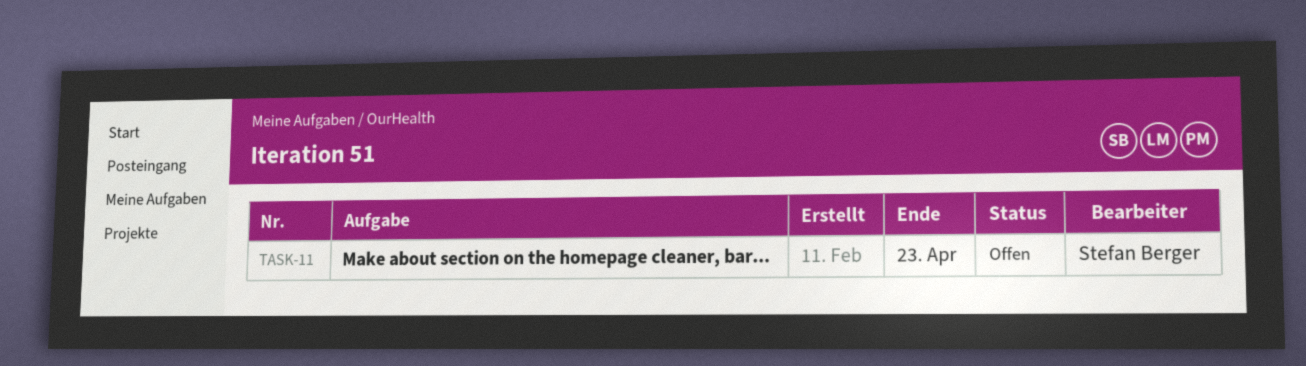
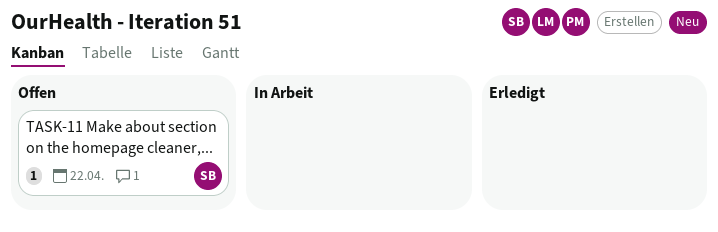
TASK-11, due: Apr 23 -> Apr 22

